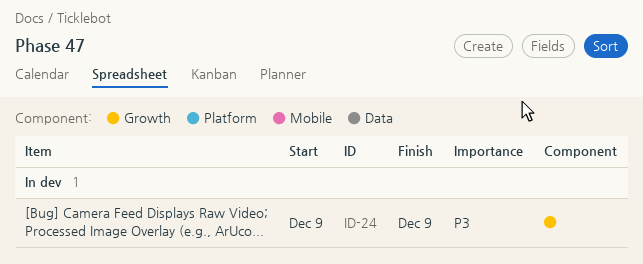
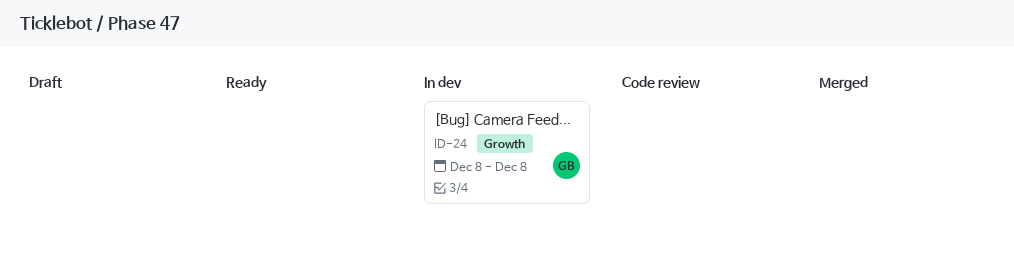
ID-24, start: Dec 9 -> Dec 8
ID-24, due: Dec 9 -> Dec 8

